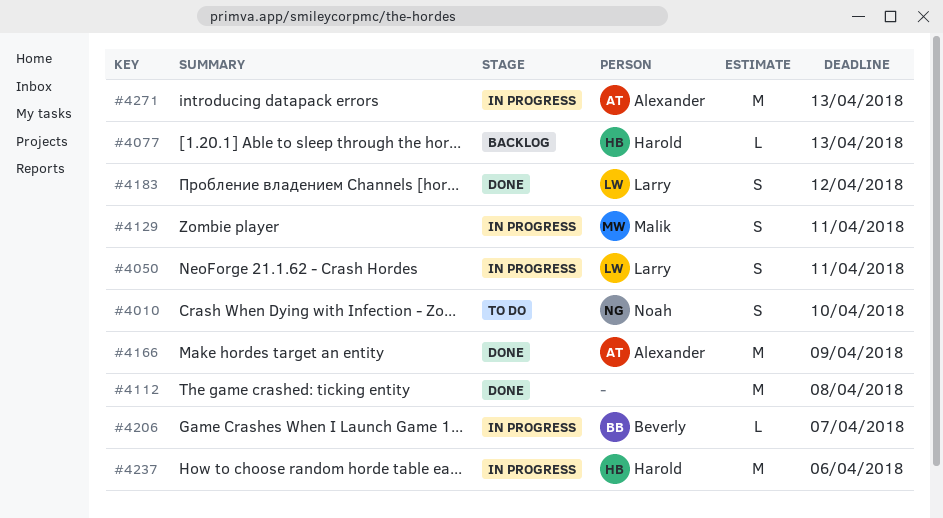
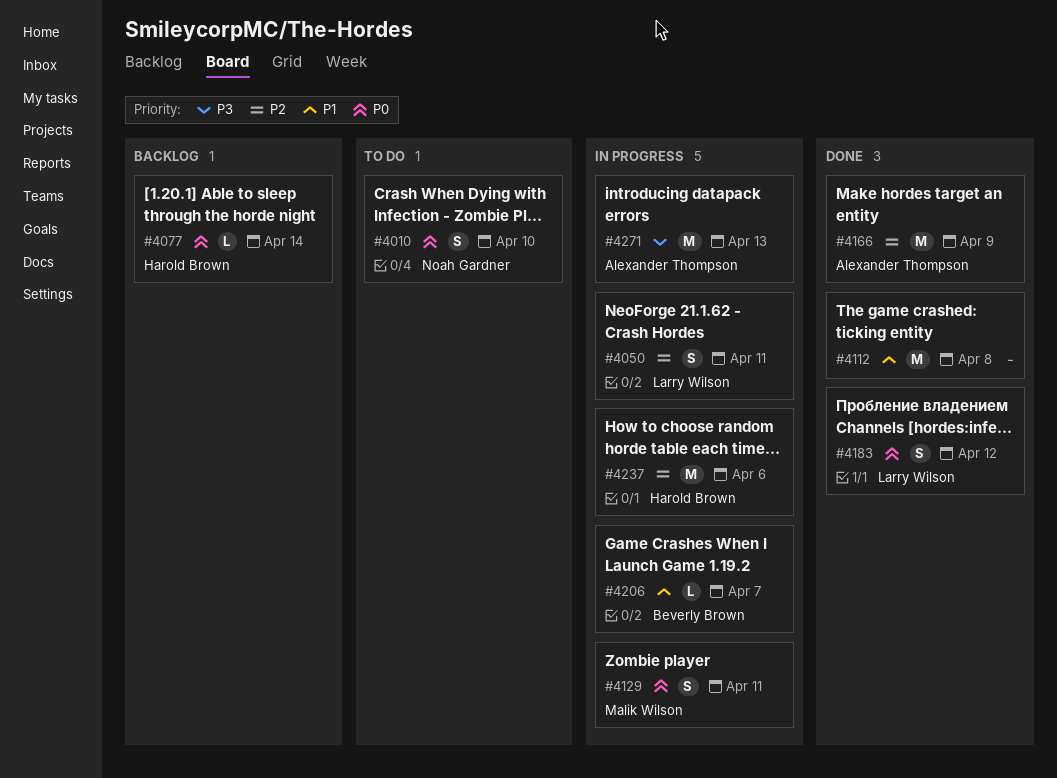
#4077, due: Apr 13 -> Apr 14

